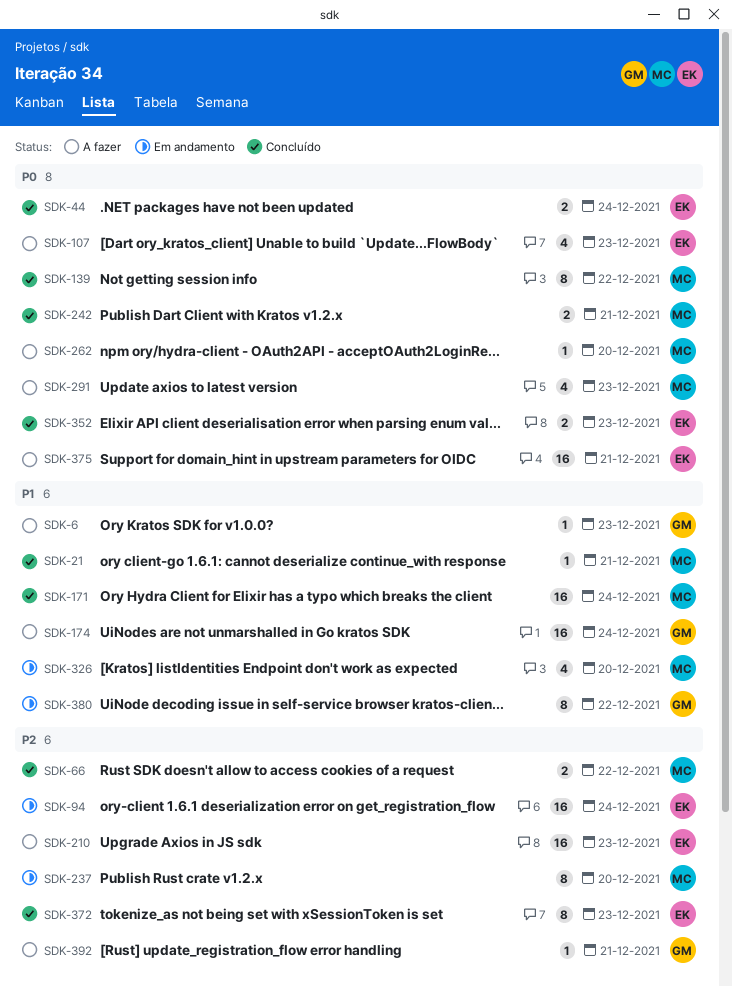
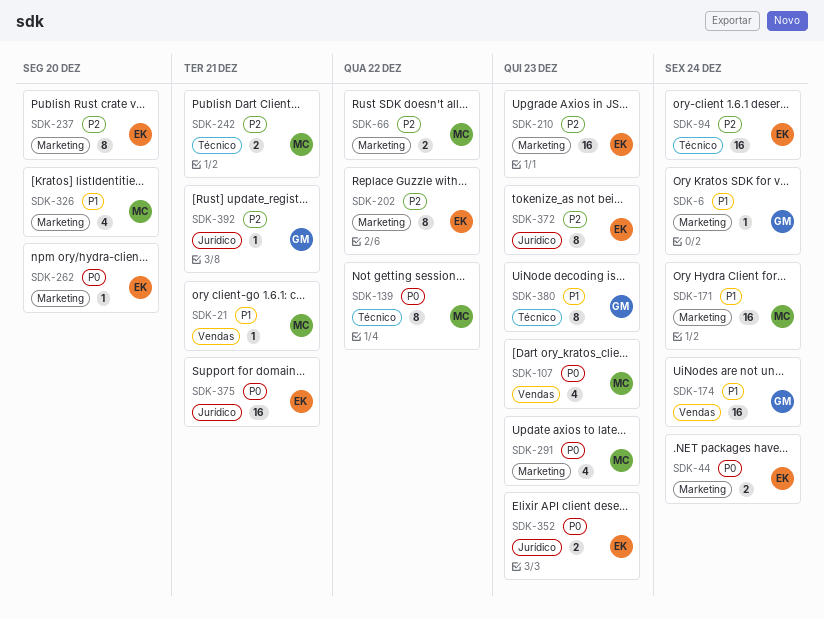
SDK-6, due: Dec 23 -> Dec 24
SDK-107, owner: EK -> MC
SDK-202: none -> present
SDK-237, owner: MC -> EK
SDK-242, priority: P0 -> P2
SDK-262, owner: MC -> EK
SDK-380, due: Dec 22 -> Dec 23

